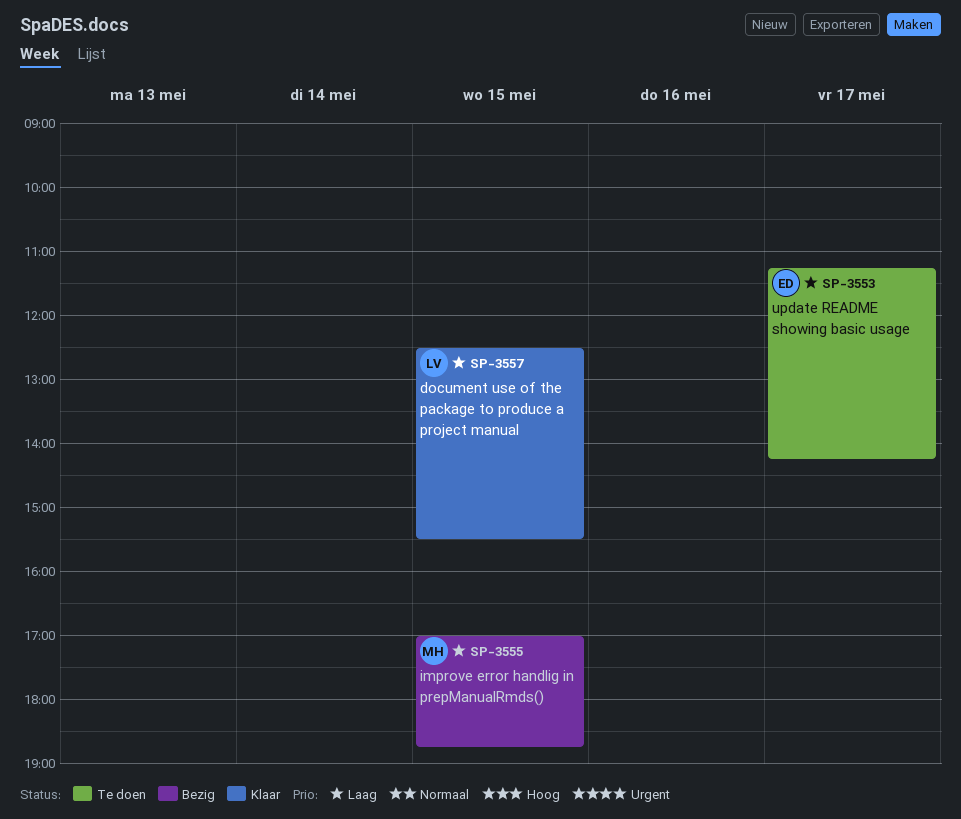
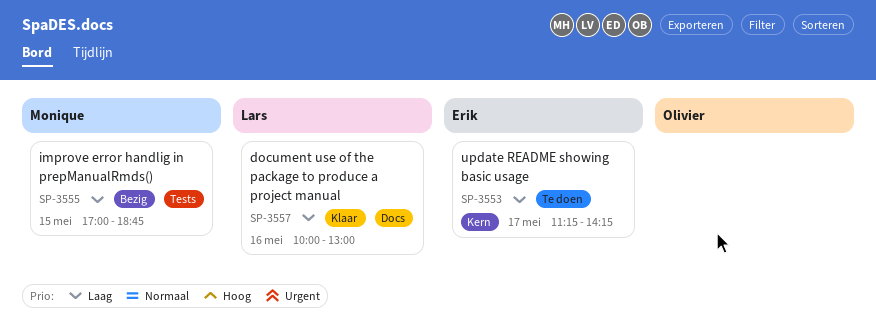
SP-3557, day: May 15 -> May 16
SP-3557, begins: 12:30 -> 10:00
SP-3557, ends: 15:30 -> 13:00

